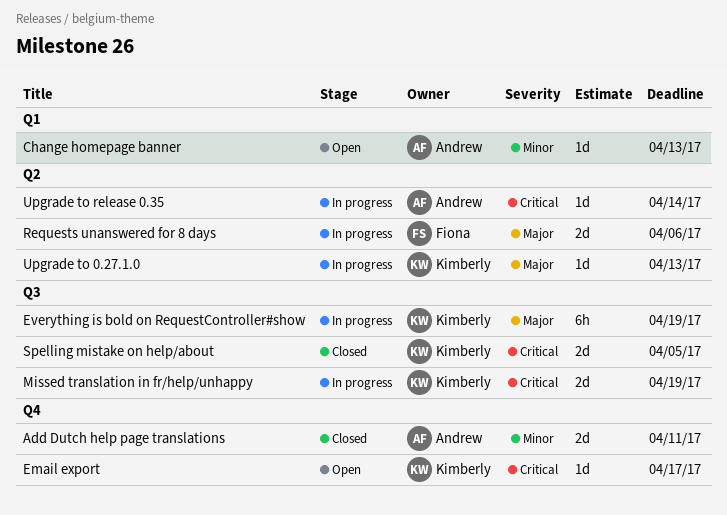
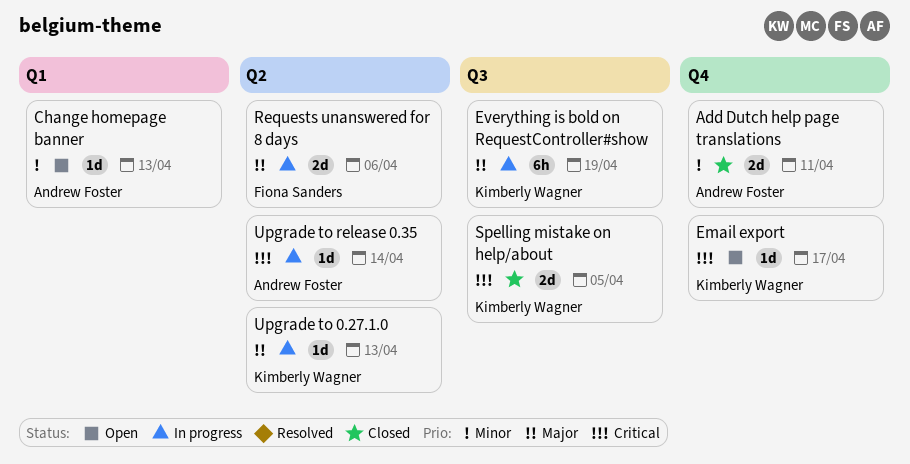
Missed translation in fr/help/unhappy: present -> none

